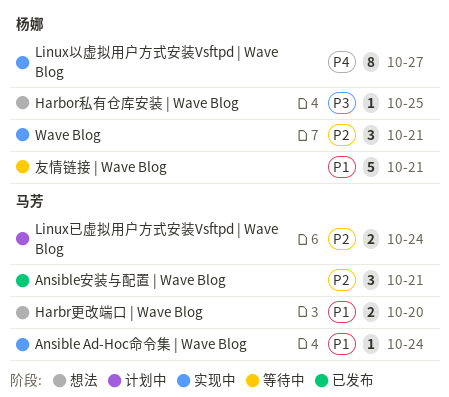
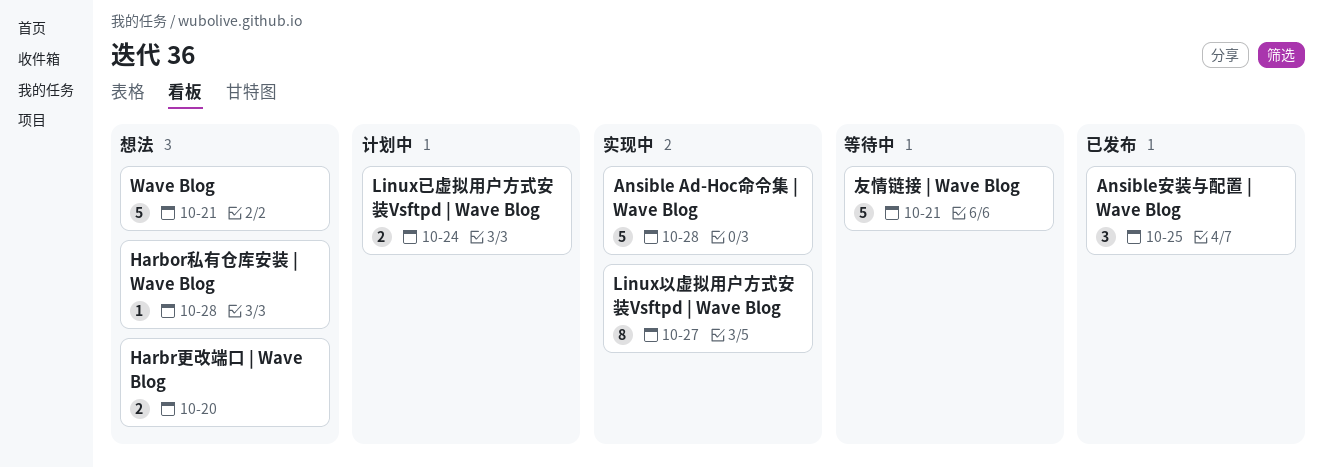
Ansible Ad-Hoc命令集 | Wave Blog, estimate: 1 -> 5
Ansible Ad-Hoc命令集 | Wave Blog, due: Oct 24 -> Oct 28
Ansible安装与配置 | Wave Blog, due: Oct 21 -> Oct 25
Harbor私有仓库安装 | Wave Blog, due: Oct 25 -> Oct 28
Wave Blog, status: 实现中 -> 想法
Wave Blog, estimate: 3 -> 5

